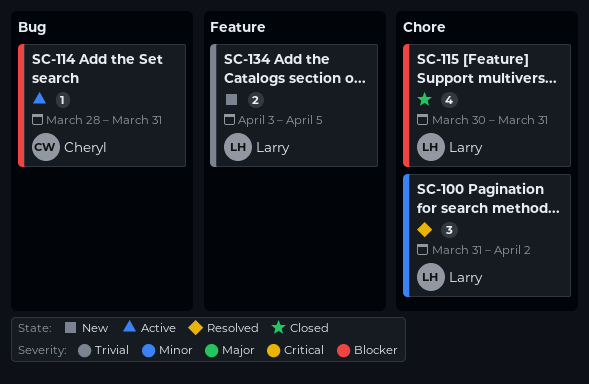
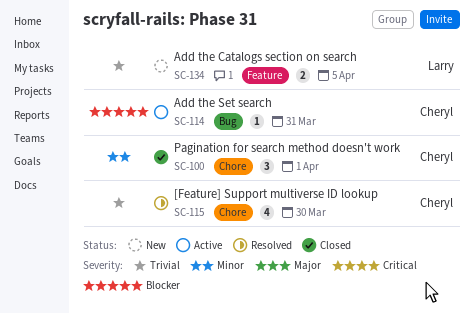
SC-100, status: Resolved -> Closed
SC-100, owner: Larry -> Cheryl
SC-100, due: Apr 2 -> Apr 1
SC-115, status: Closed -> Resolved
SC-115, owner: Larry -> Cheryl
SC-115, priority: Blocker -> Trivial
SC-115, due: Mar 31 -> Mar 30

